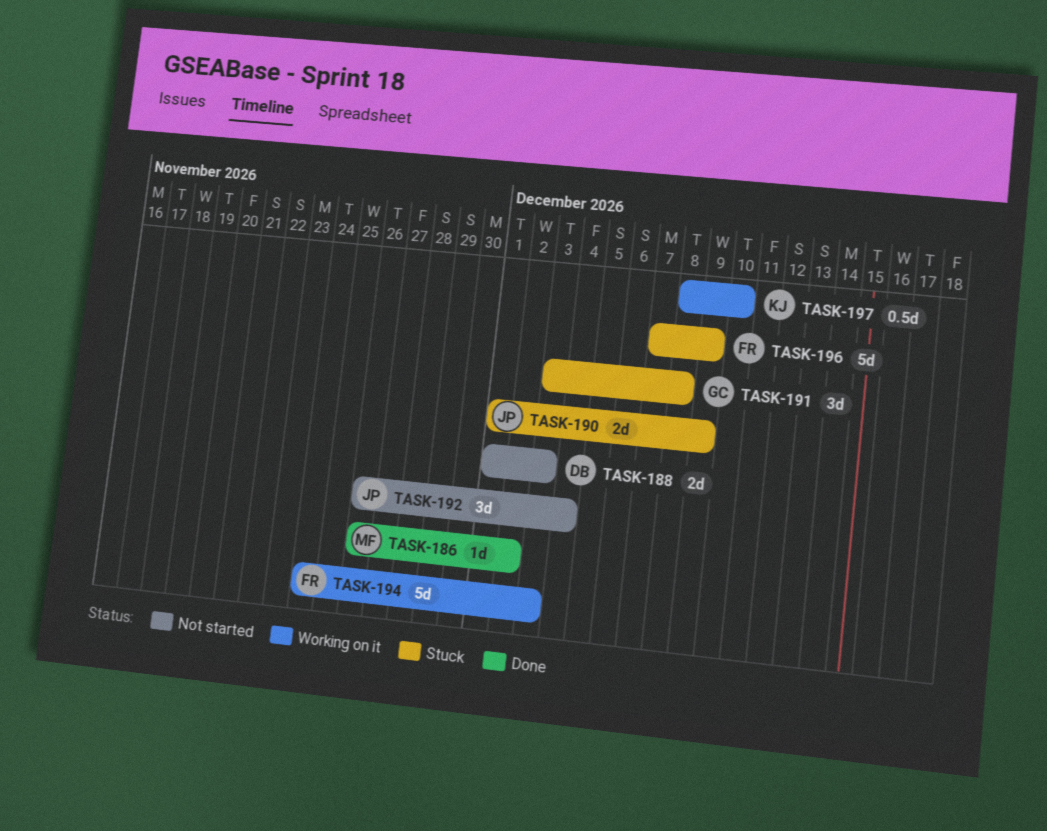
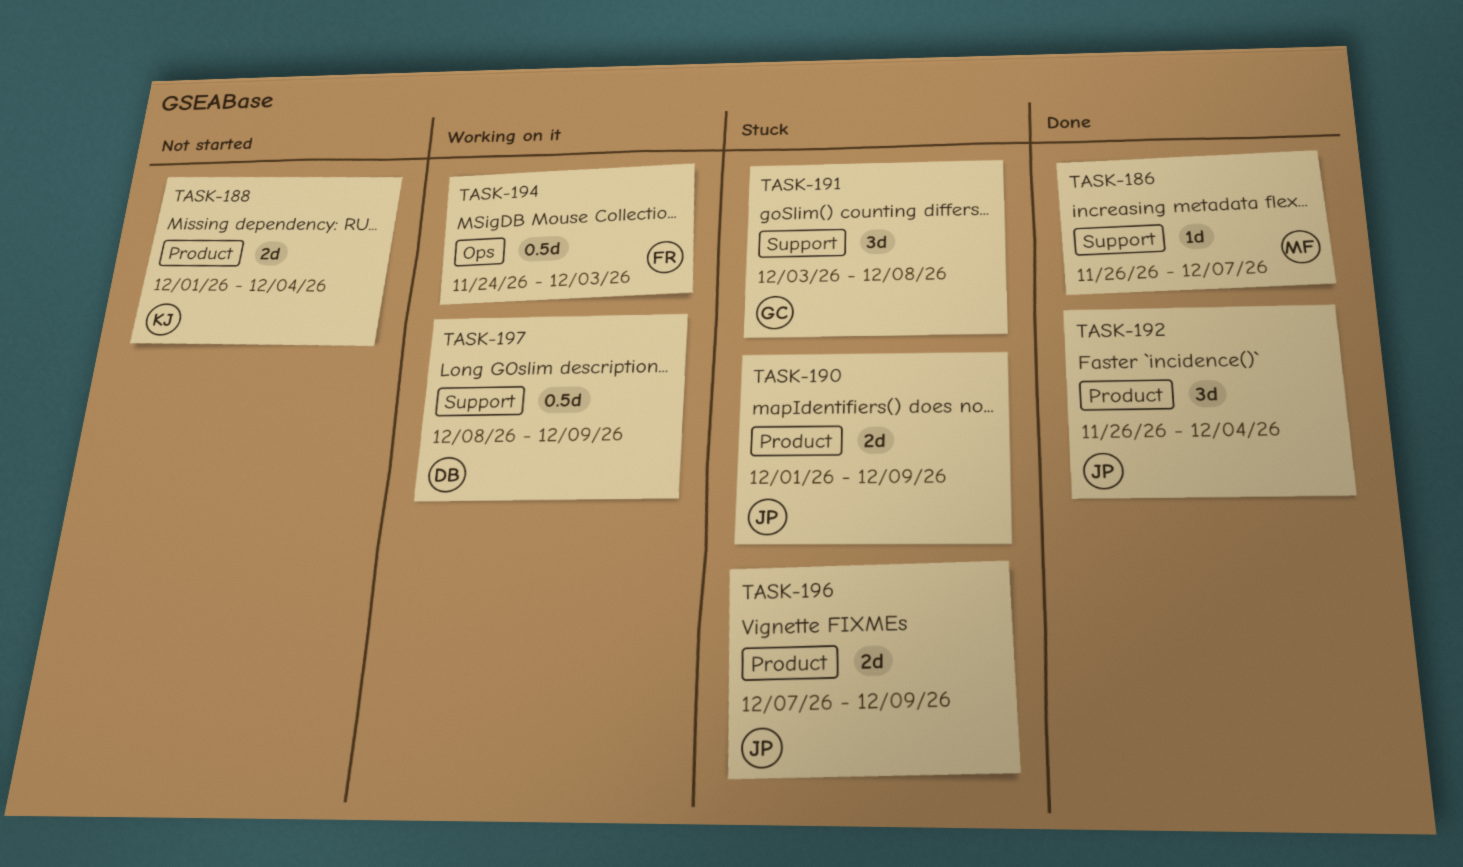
TASK-186, due: Dec 2 -> Dec 7
TASK-188, owner: DB -> KJ
TASK-188, due: Dec 3 -> Dec 4
TASK-192, status: Not started -> Done
TASK-194, estimate: 5d -> 0.5d
TASK-196, owner: FR -> JP
TASK-196, estimate: 5d -> 2d
TASK-197, owner: KJ -> DB
TASK-197, due: Dec 10 -> Dec 9

